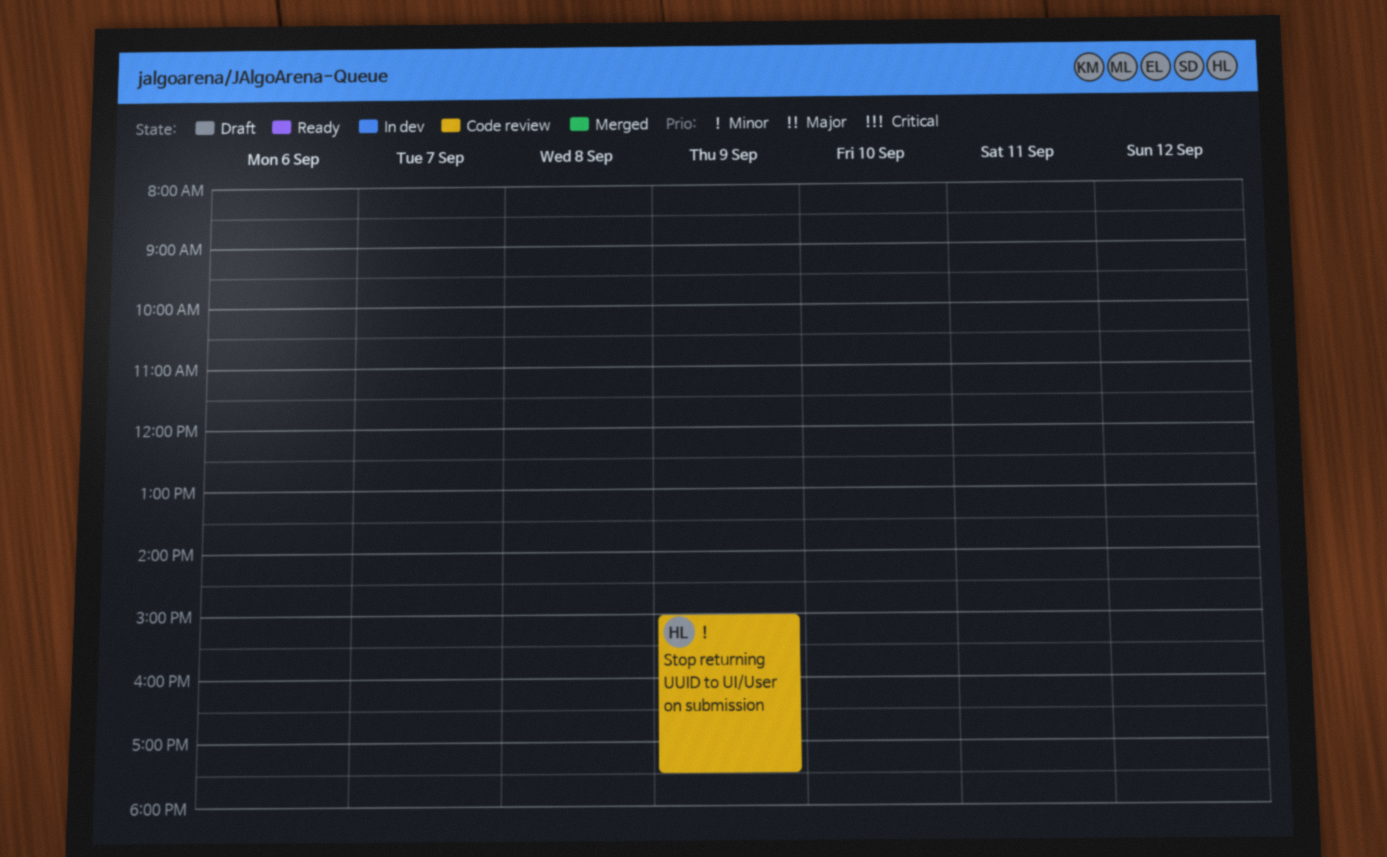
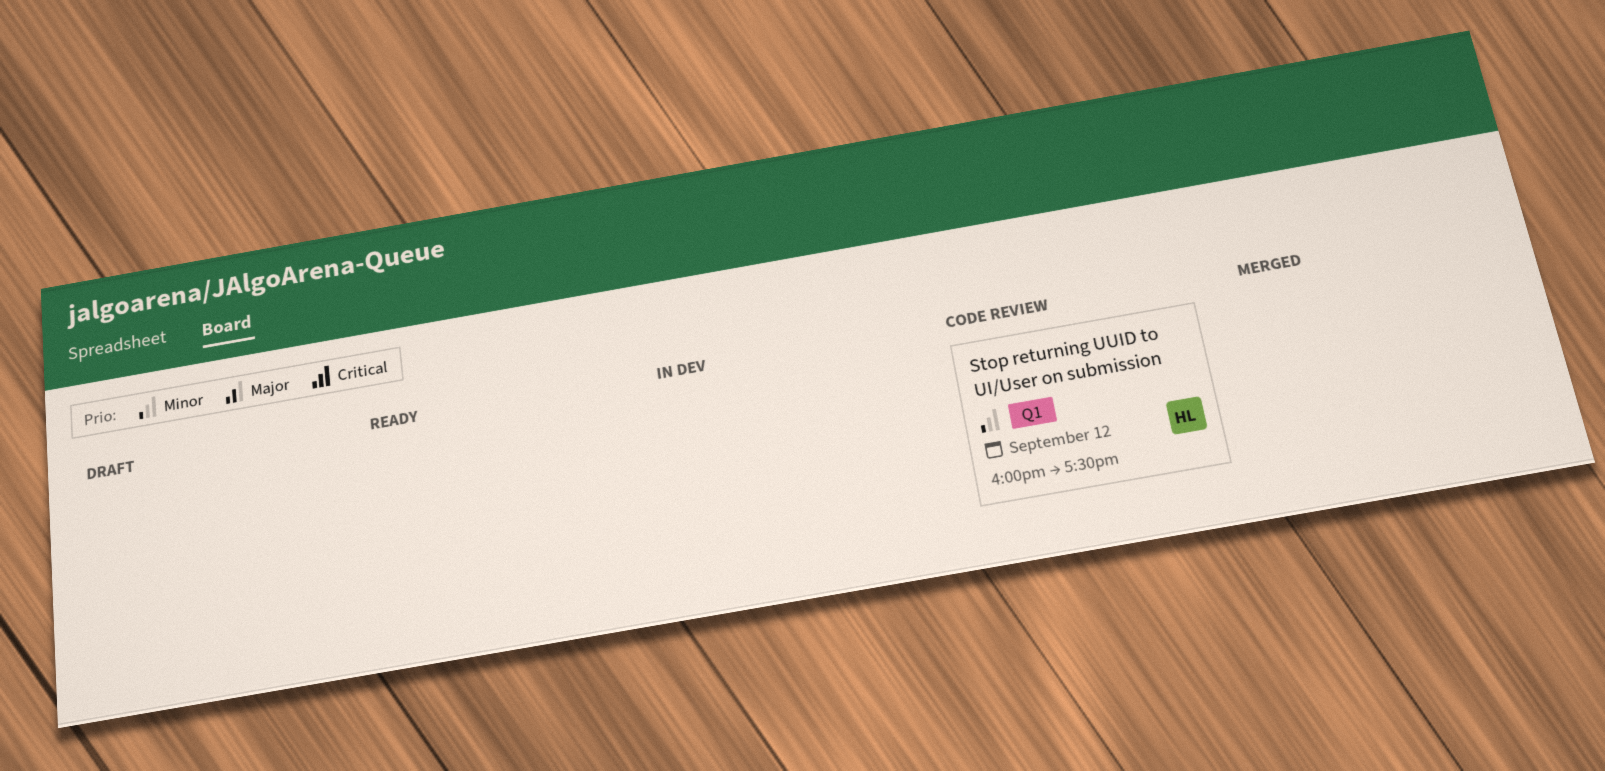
Stop returning UUID to UI/User on submission, day: Sep 9 -> Sep 12
Stop returning UUID to UI/User on submission, begins: 15:00 -> 16:00

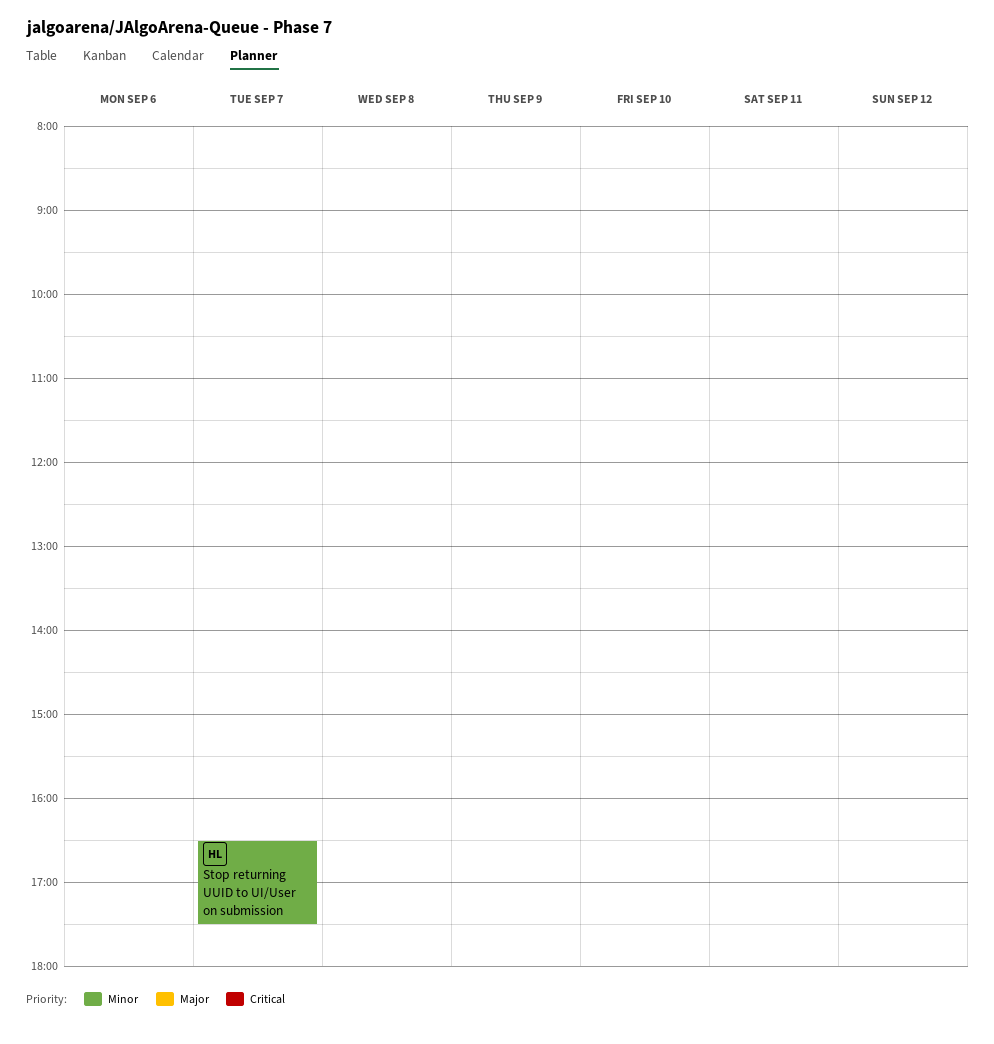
Stop returning UUID to UI/User on submission, day: Sep 12 -> Sep 7
Stop returning UUID to UI/User on submission, begins: 16:00 -> 16:30

